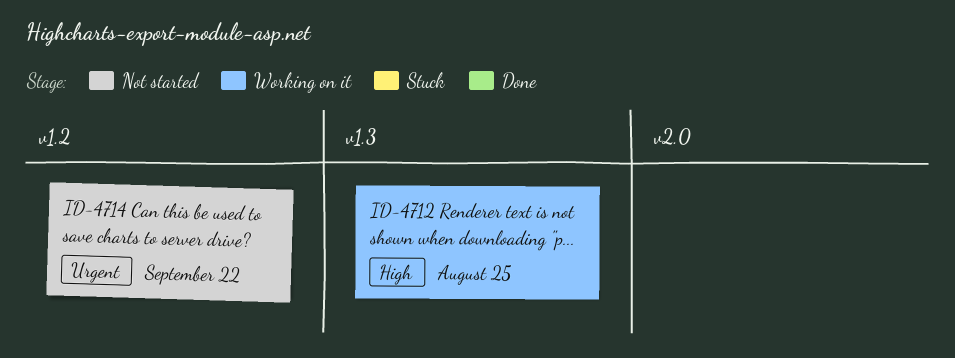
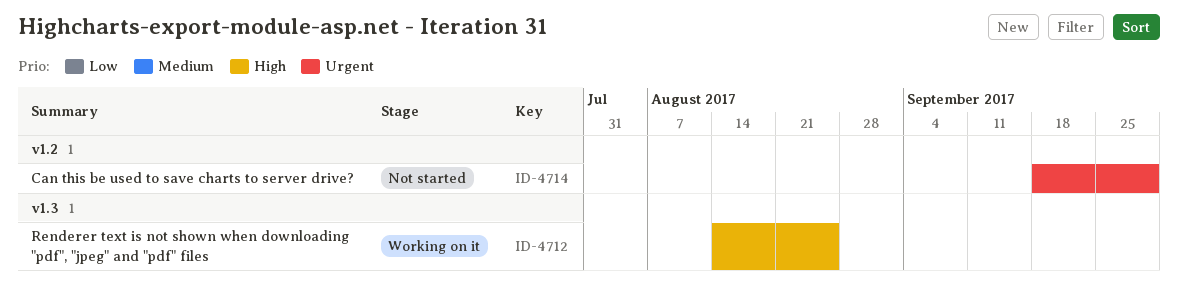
ID-4714, due: Sep 22 -> Sep 29

